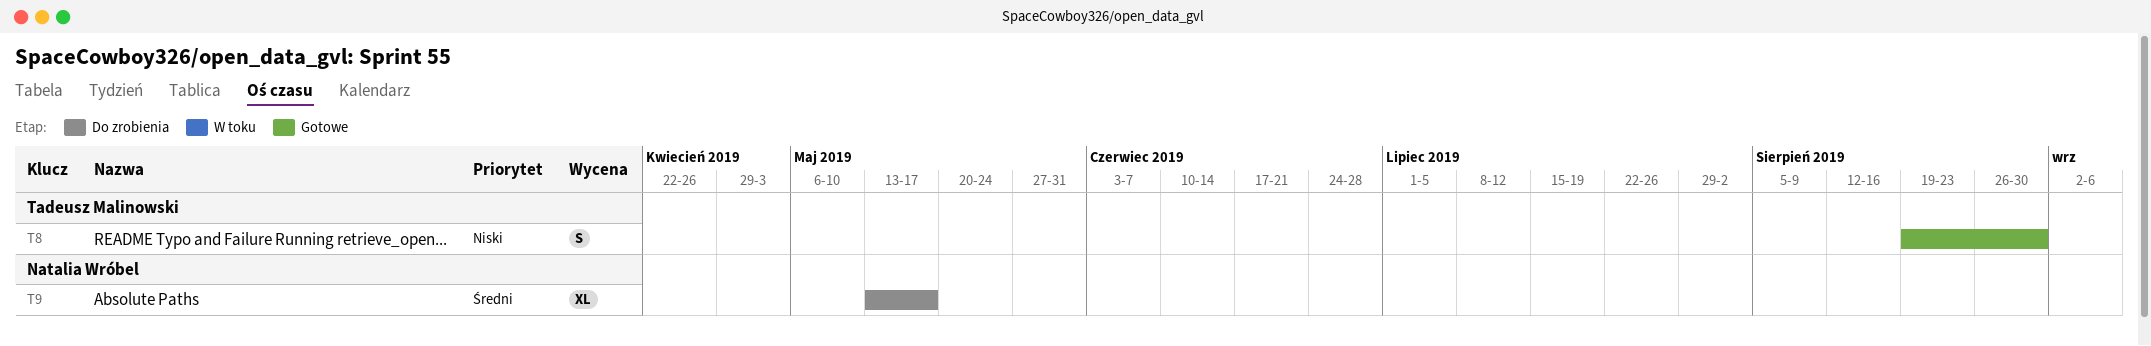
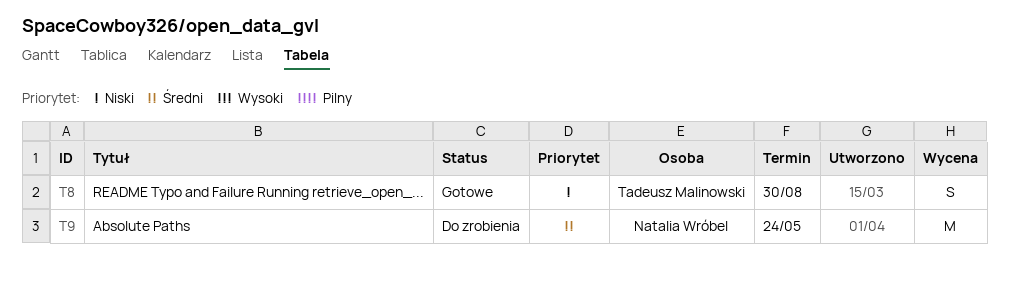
T9, estimate: XL -> M
T9, due: May 17 -> May 24

